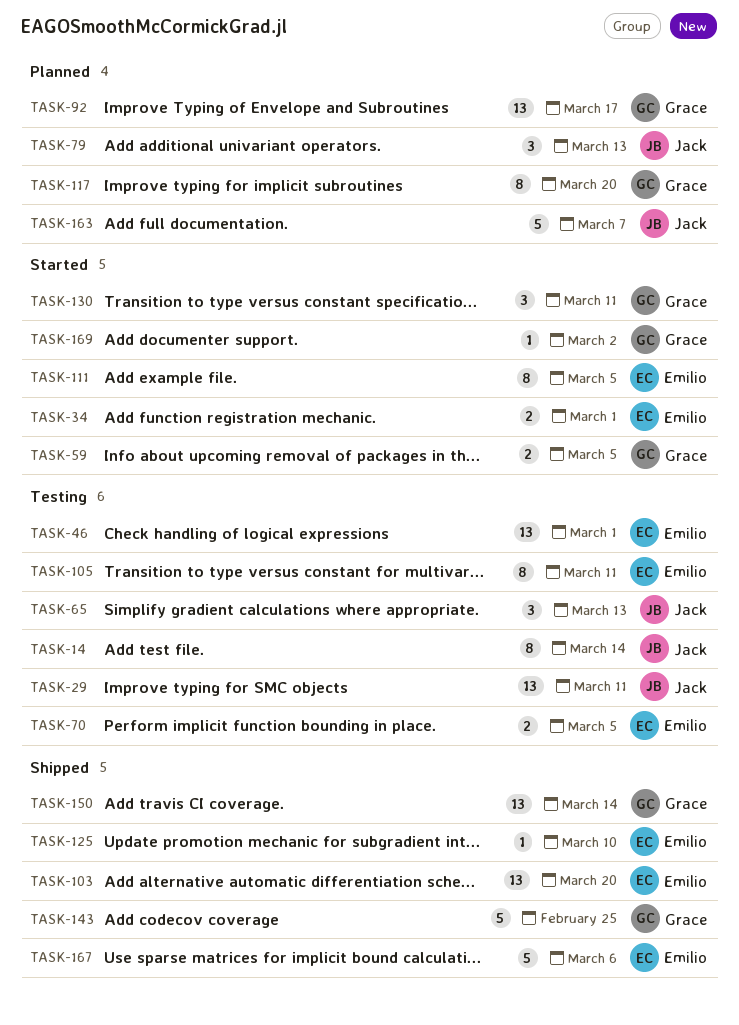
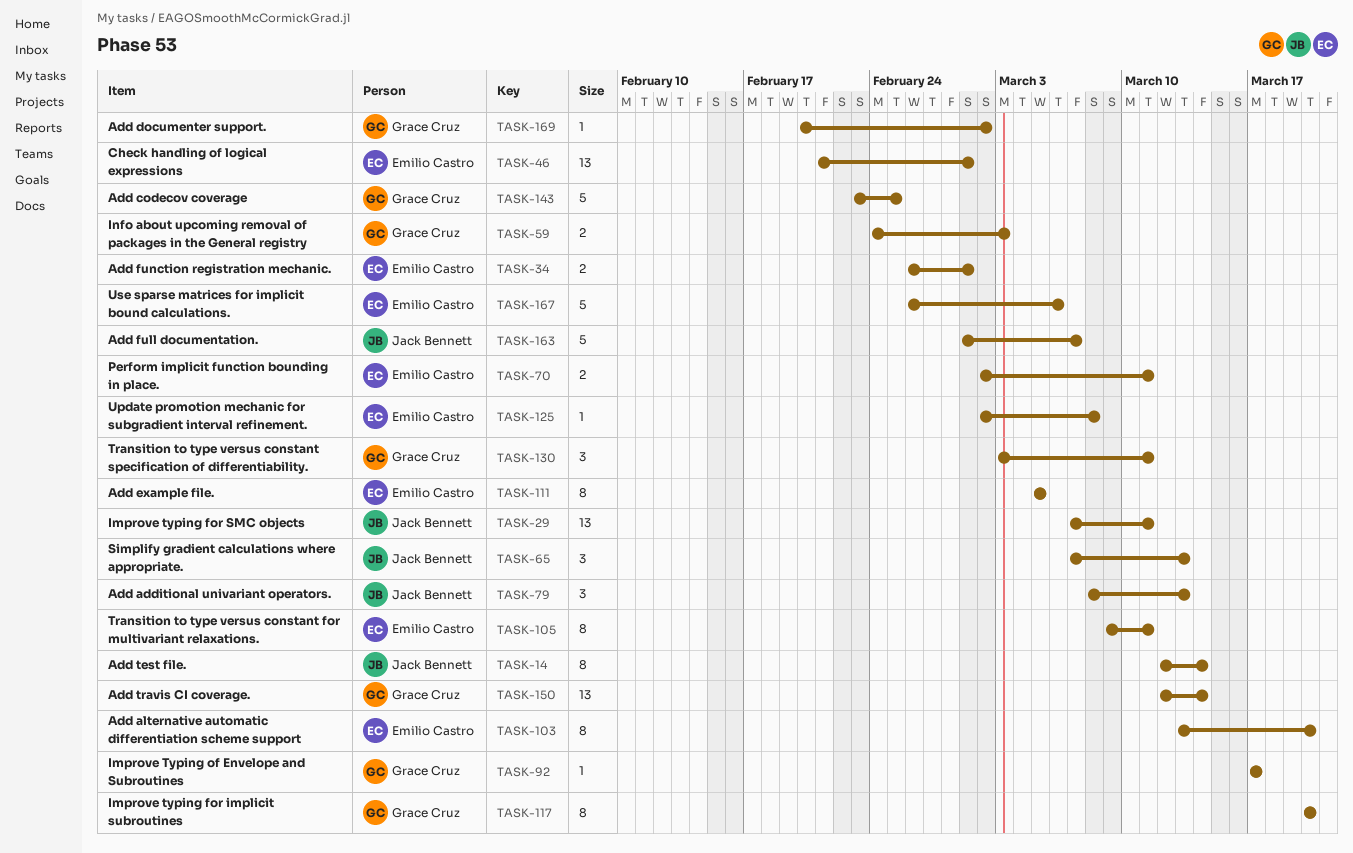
TASK-59, due: Mar 5 -> Mar 3
TASK-70, due: Mar 5 -> Mar 11
TASK-92, estimate: 13 -> 1
TASK-103, estimate: 13 -> 8
TASK-125, due: Mar 10 -> Mar 8

